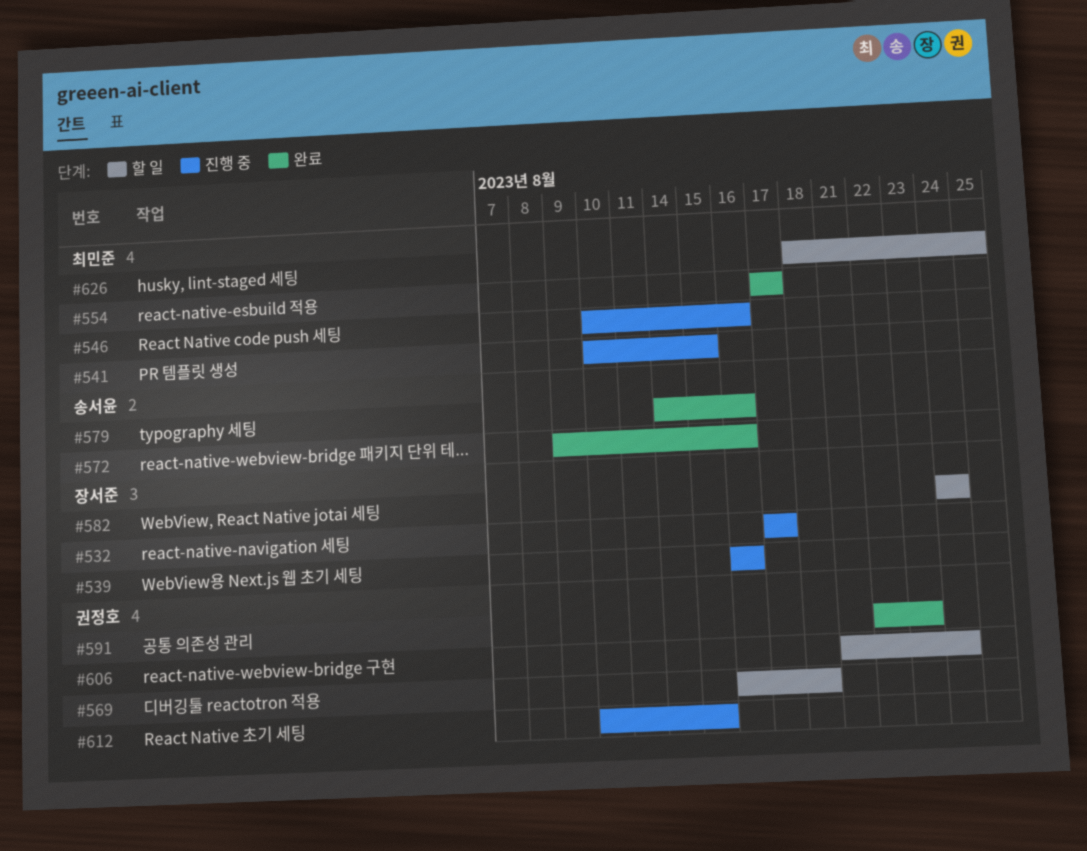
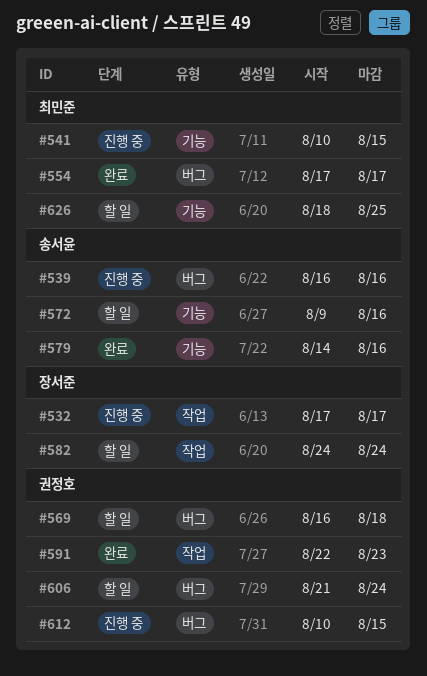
#539, owner: 장서준 -> 송서윤
#546: present -> none
#572, status: 완료 -> 할 일

